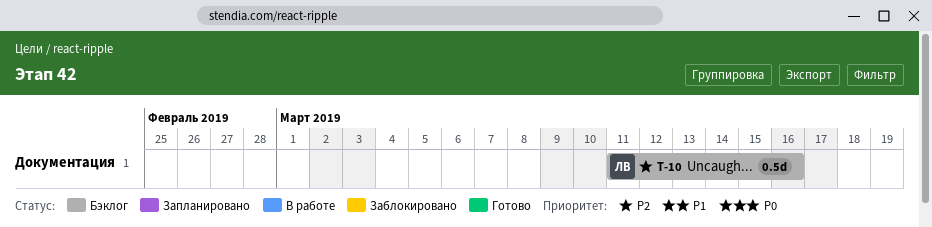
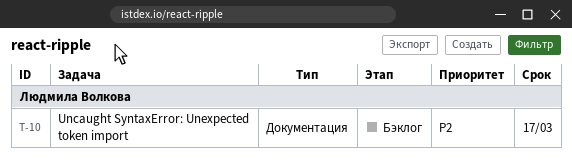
T-10, due: Mar 16 -> Mar 17

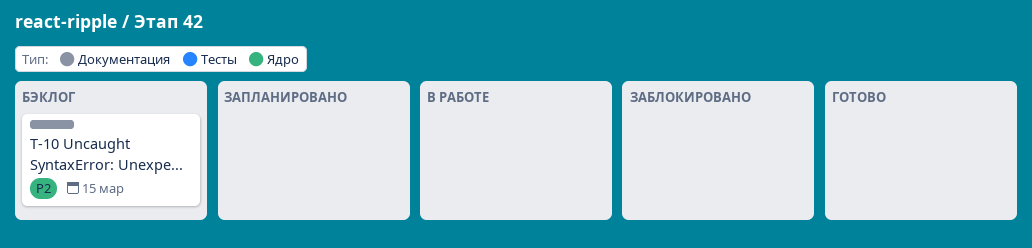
T-10, due: Mar 17 -> Mar 15

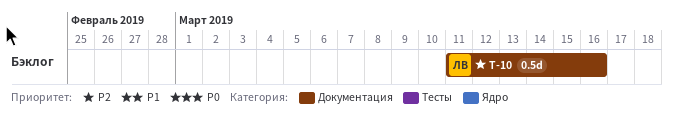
T-10, due: Mar 15 -> Mar 16

